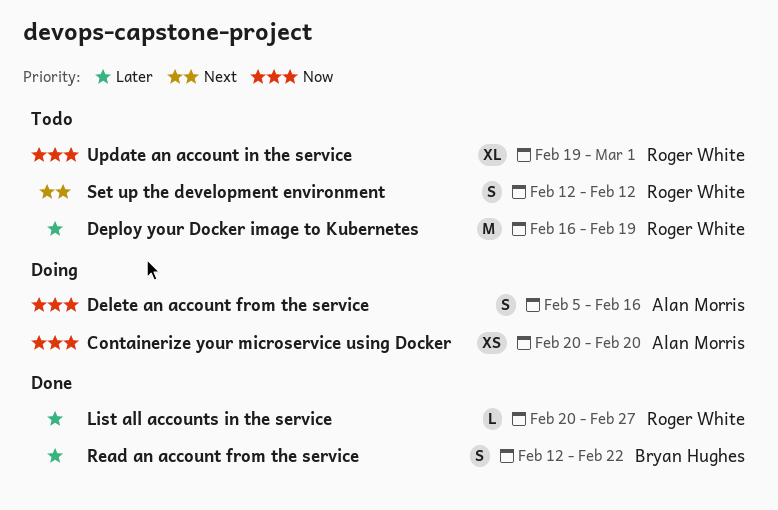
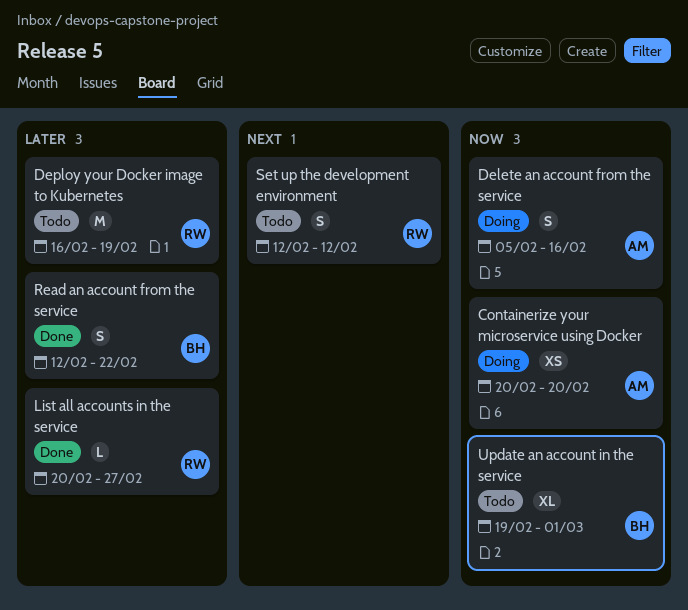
Update an account in the service, owner: Roger White -> Bryan Hughes

